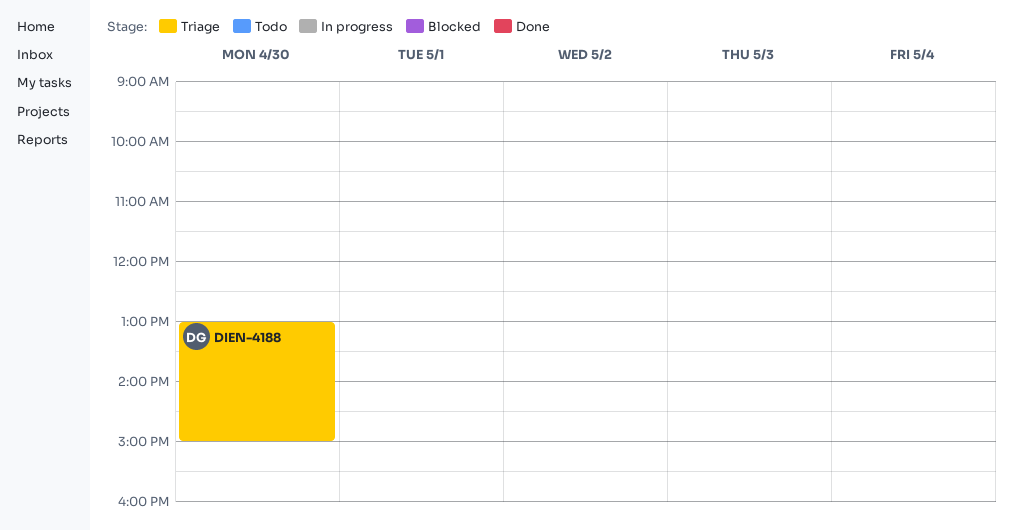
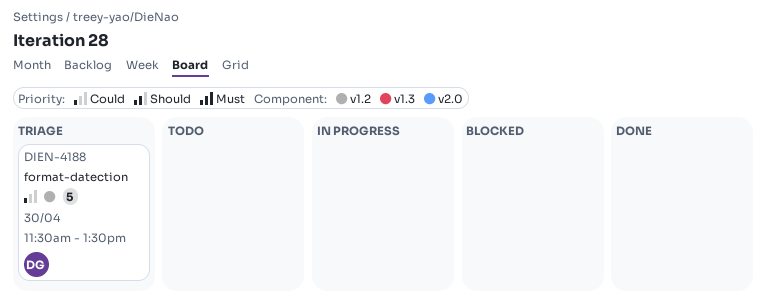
DIEN-4188, begins: 13:00 -> 11:30
DIEN-4188, ends: 15:00 -> 13:30

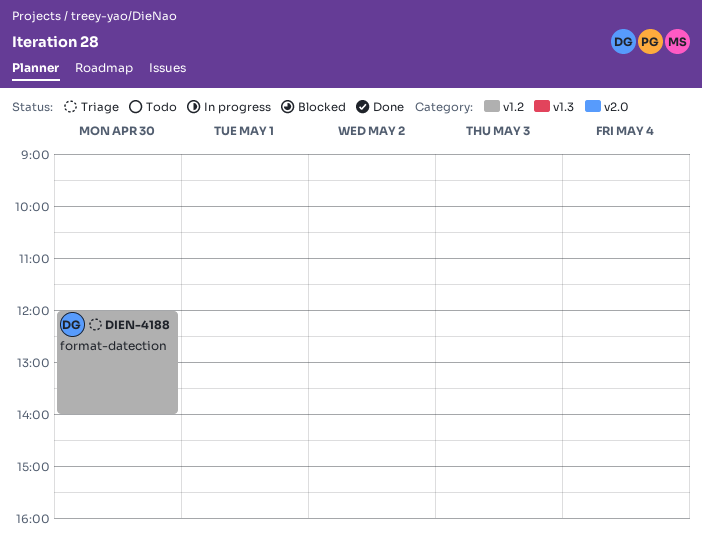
DIEN-4188, begins: 11:30 -> 12:00
DIEN-4188, ends: 13:30 -> 14:00

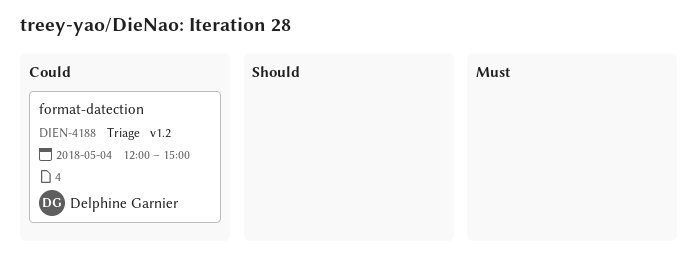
DIEN-4188, day: Apr 30 -> May 4
DIEN-4188, ends: 14:00 -> 15:00

